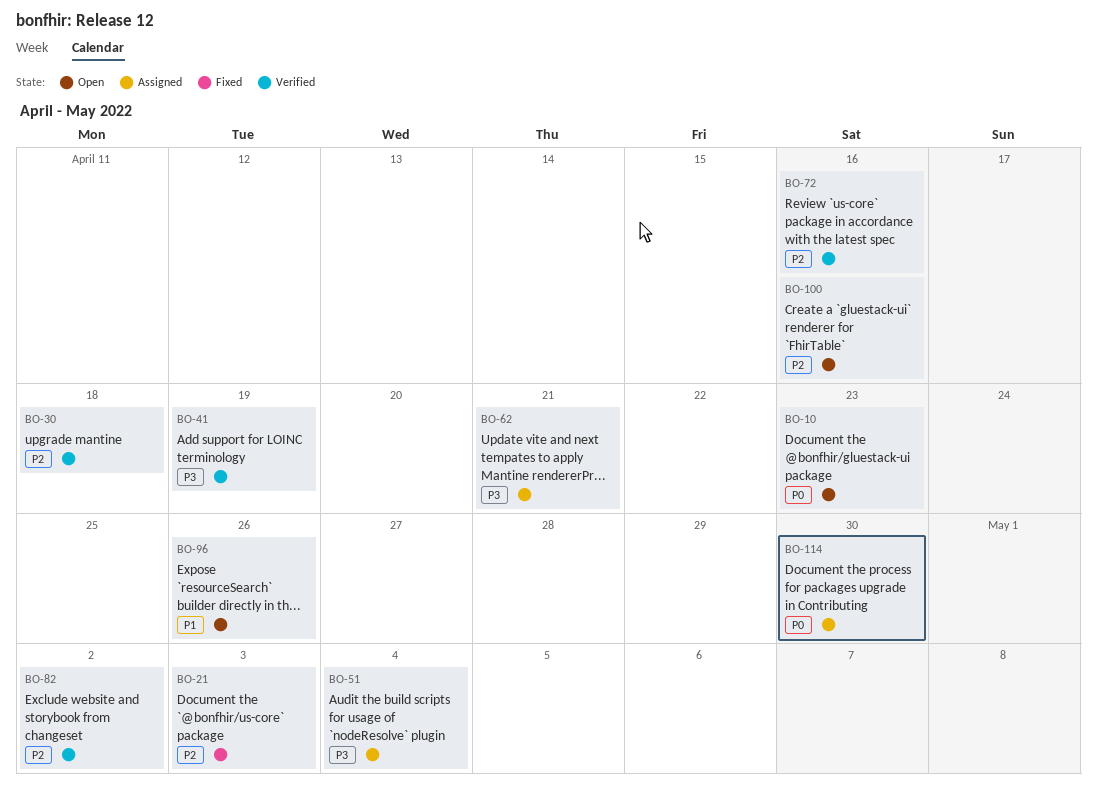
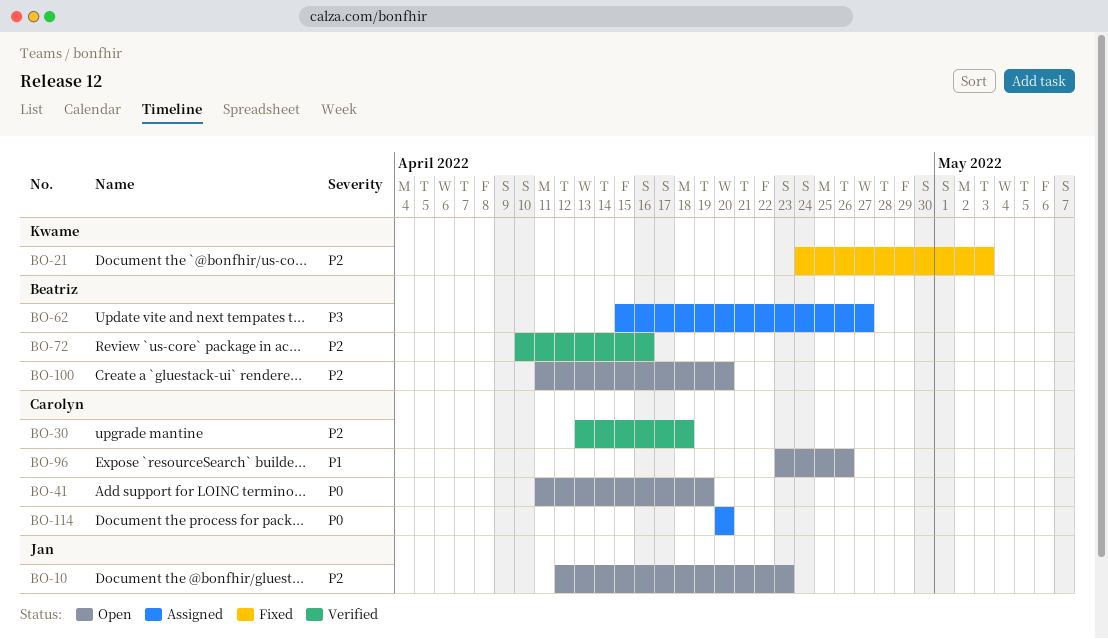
BO-10, priority: P0 -> P2
BO-41, status: Verified -> Open
BO-41, priority: P3 -> P0
BO-51: present -> none
BO-62, due: Apr 21 -> Apr 27
BO-82: present -> none
BO-100, due: Apr 16 -> Apr 20
BO-114, due: Apr 30 -> Apr 20

